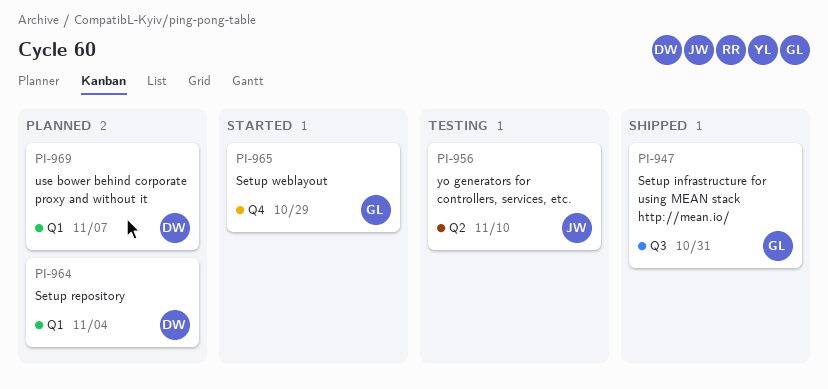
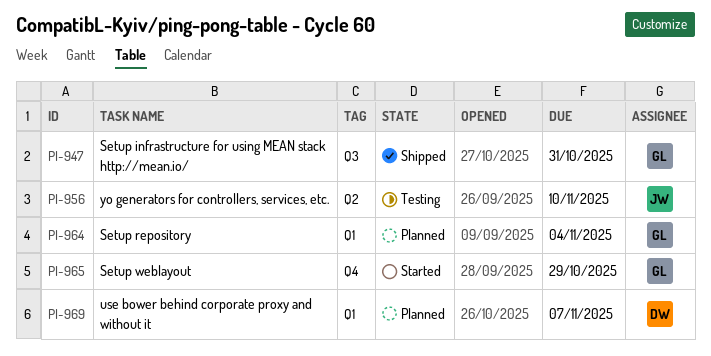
PI-964, owner: DW -> GL

